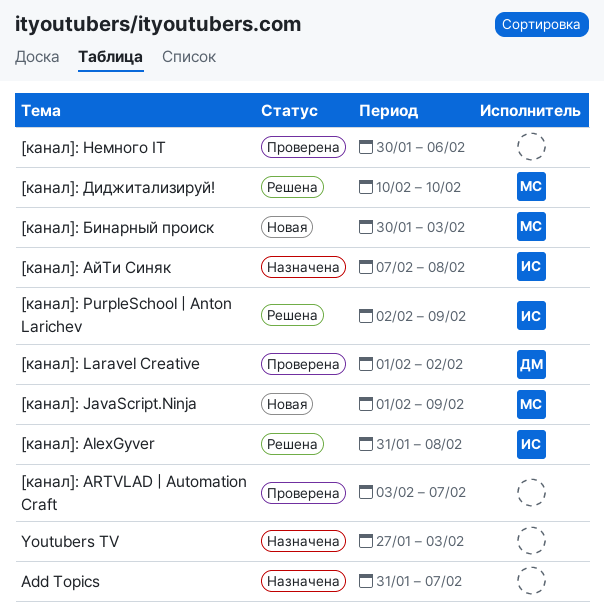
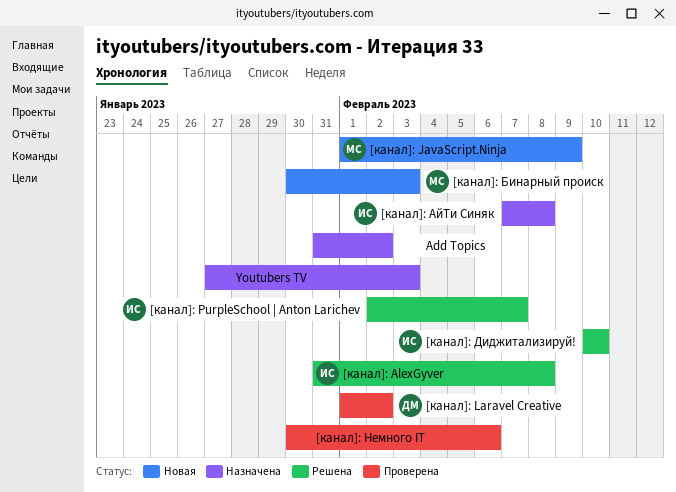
[канал]: ARTVLAD | Automation Craft: present -> none
[канал]: PurpleSchool | Anton Larichev, due: Feb 9 -> Feb 7
[канал]: Диджитализируй!, owner: МС -> ИС
Add Topics, due: Feb 7 -> Feb 2

